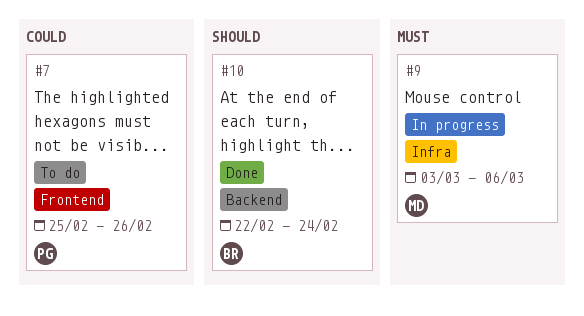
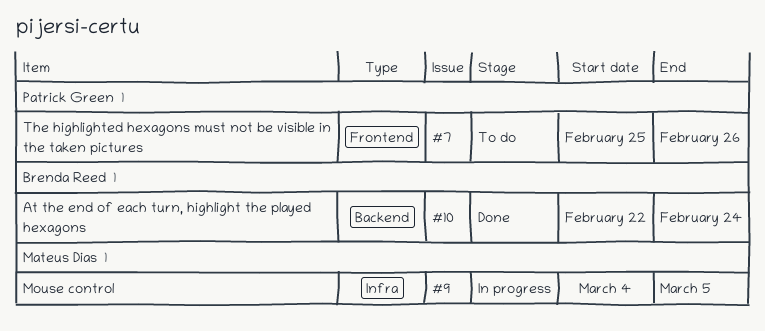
#9, start: Mar 3 -> Mar 4
#9, due: Mar 6 -> Mar 5

